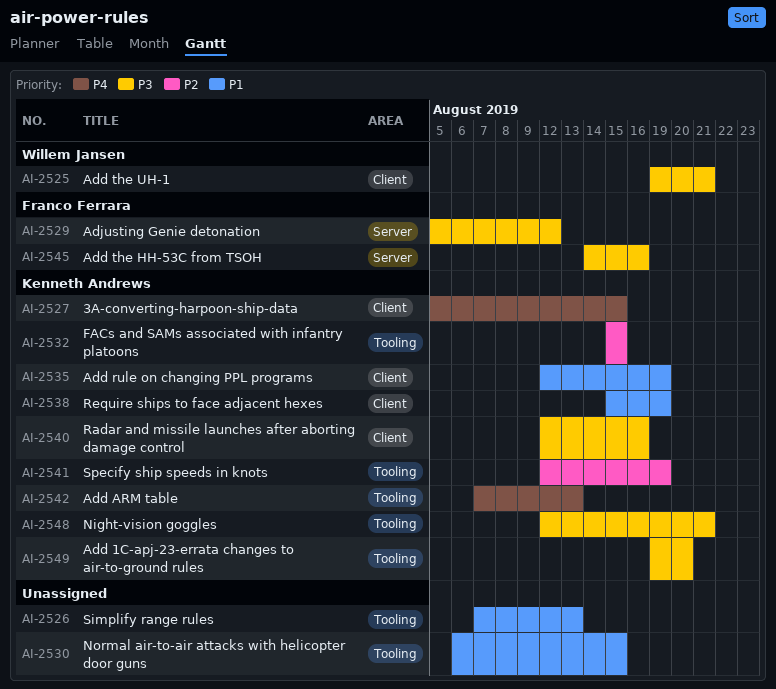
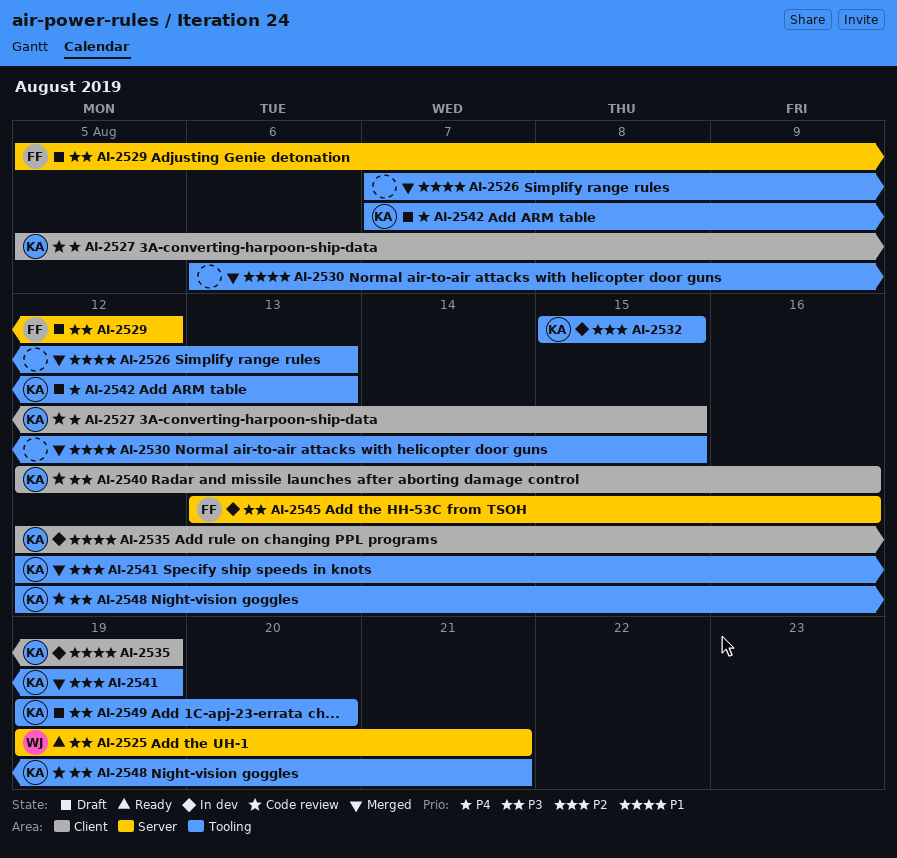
AI-2525, label: Client -> Server
AI-2538: present -> none
AI-2545, start: Aug 14 -> Aug 13

